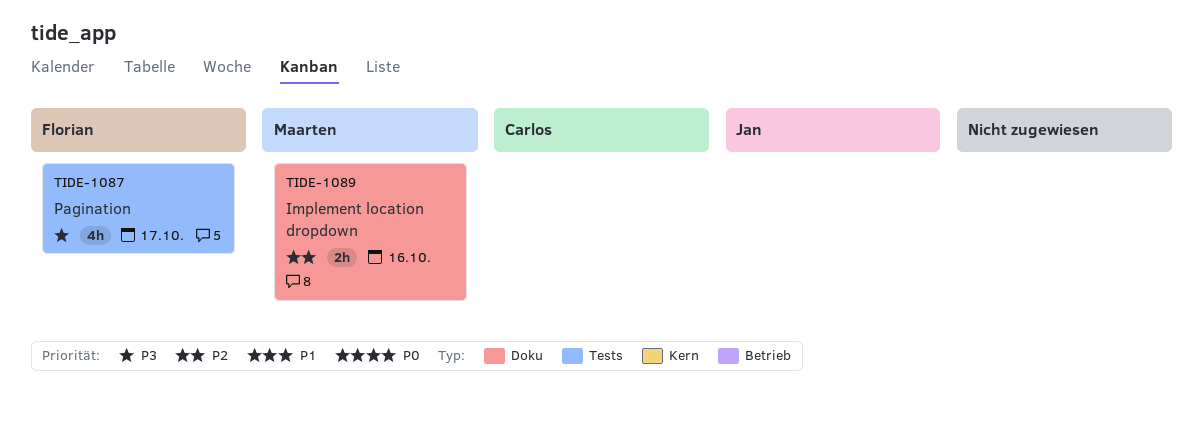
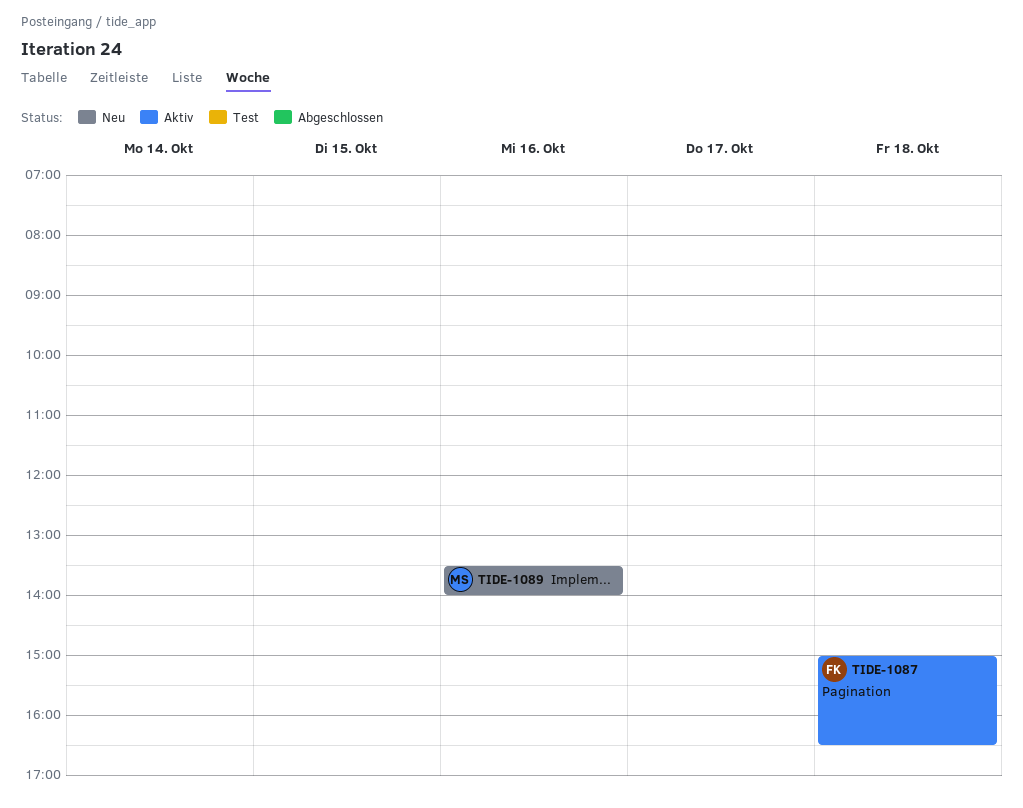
TIDE-1087, day: Oct 17 -> Oct 18

